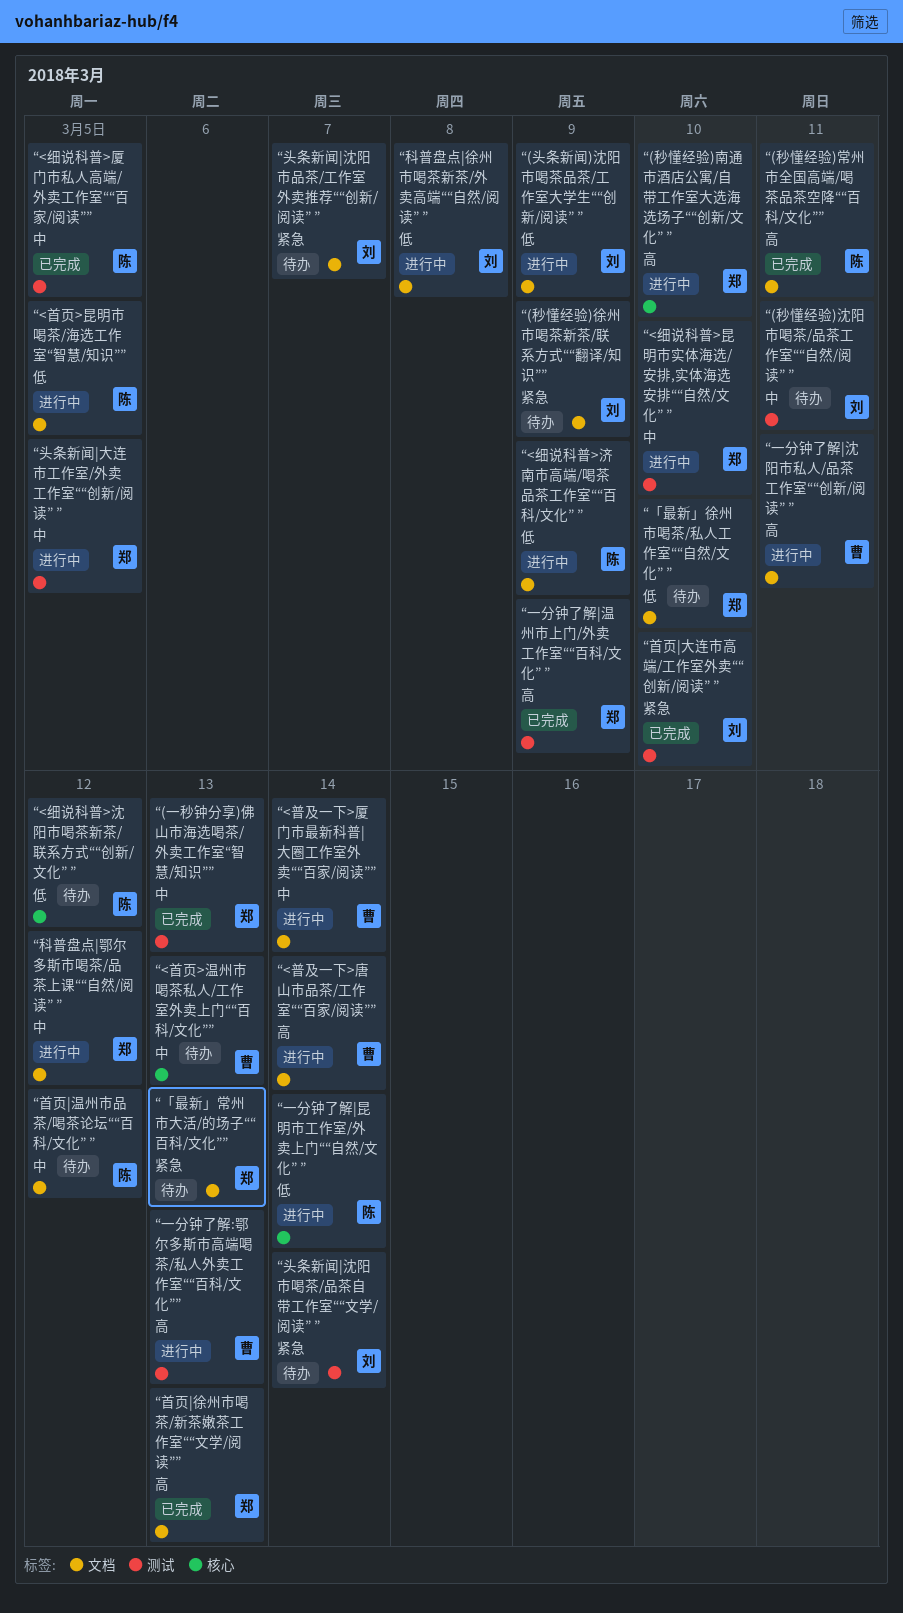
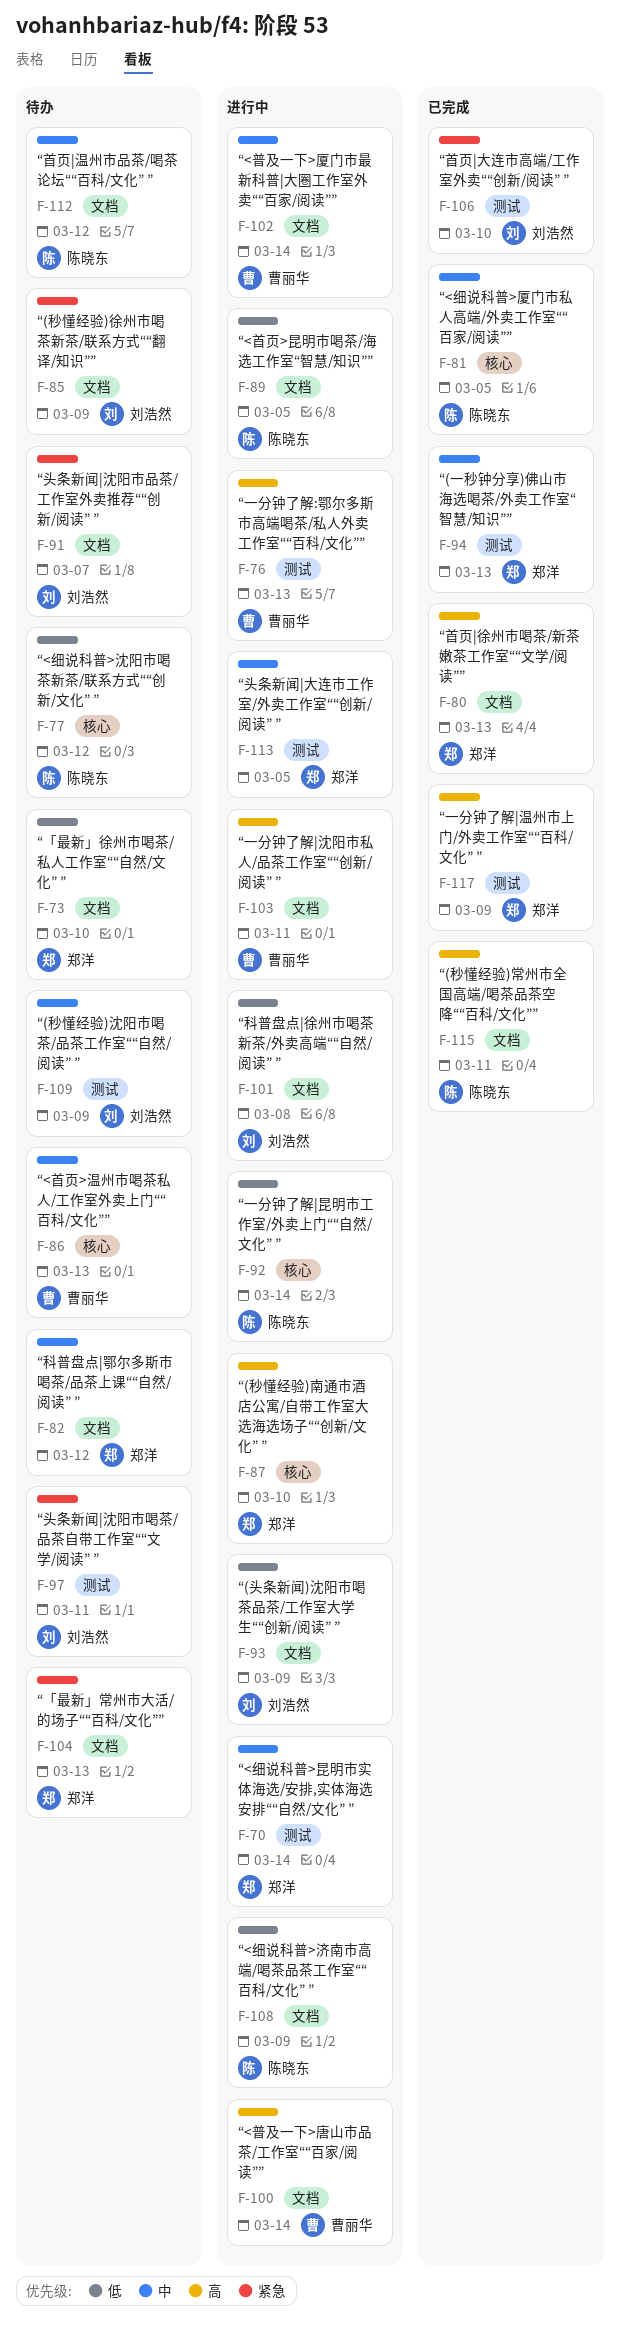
“(秒懂经验)沈阳市喝茶/品茶工作室““自然/阅读” ”, due: Mar 11 -> Mar 9
“<细说科普>厦门市私人高端/外卖工作室““百家/阅读””, label: 测试 -> 核心
“<细说科普>昆明市实体海选/安排,实体海选安排““自然/文化” ”, due: Mar 10 -> Mar 14
“头条新闻|沈阳市喝茶/品茶自带工作室““文学/阅读” ”, due: Mar 14 -> Mar 11
“科普盘点|鄂尔多斯市喝茶/品茶上课““自然/阅读” ”, status: 进行中 -> 待办

